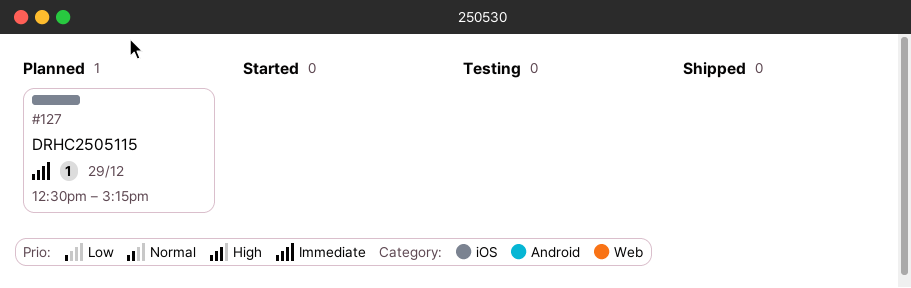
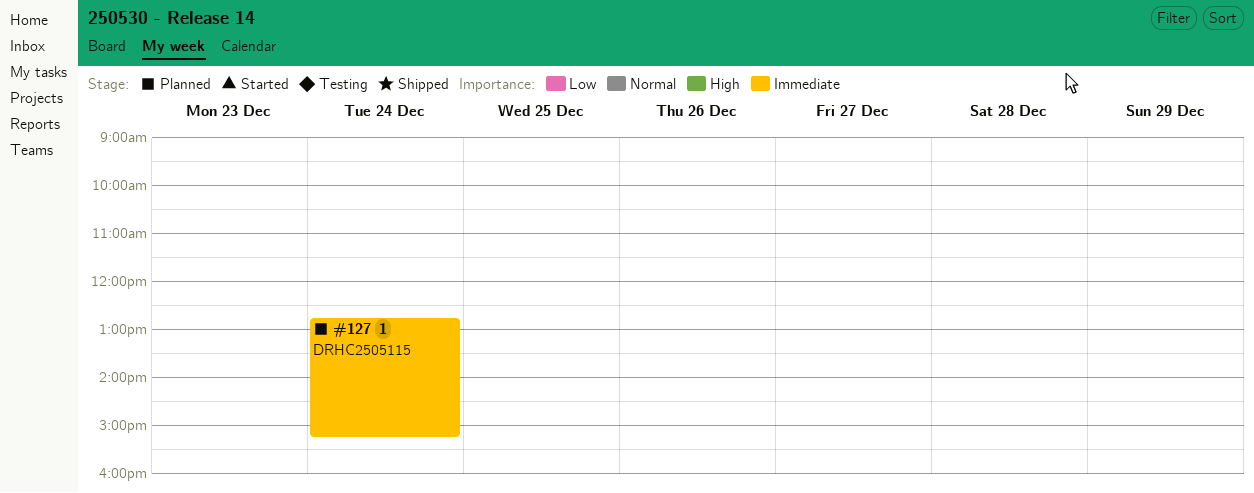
#127, day: Dec 29 -> Dec 24
#127, begins: 12:30 -> 12:45

